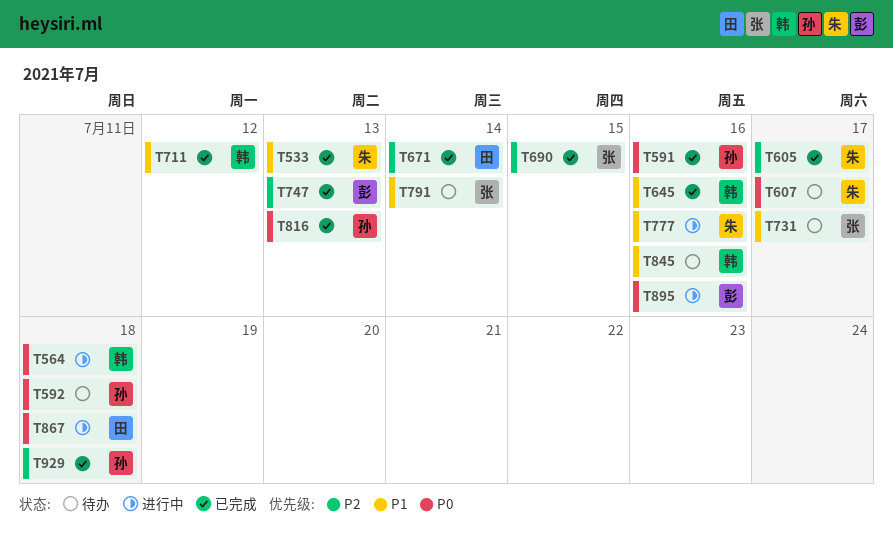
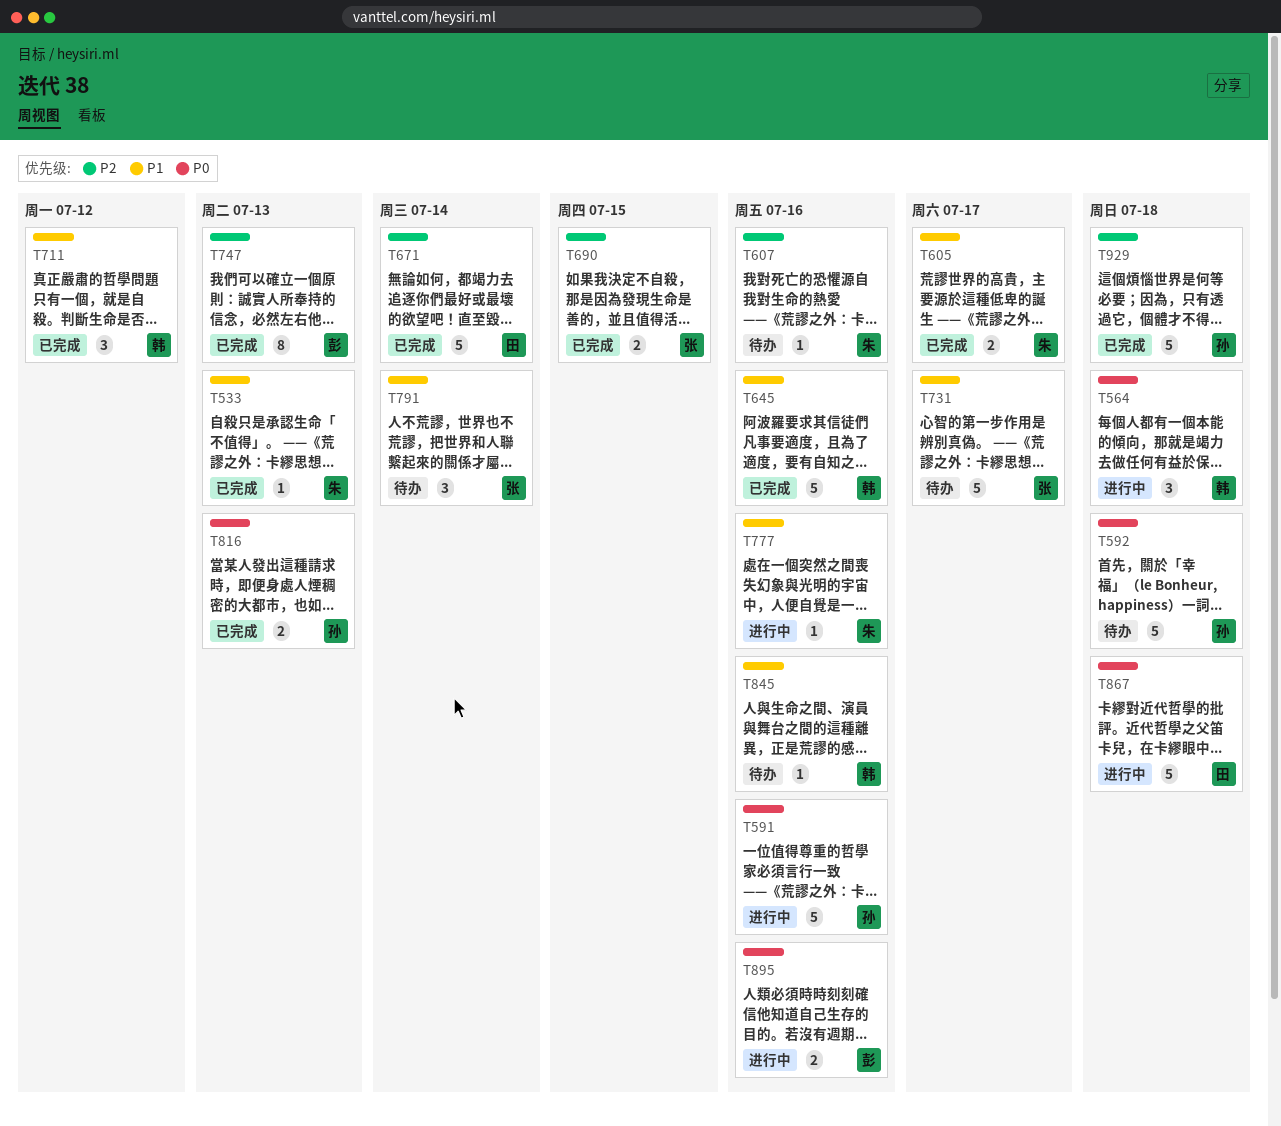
T591, status: 已完成 -> 进行中
T605, priority: P2 -> P1
T607, priority: P0 -> P2
T607, due: Jul 17 -> Jul 16

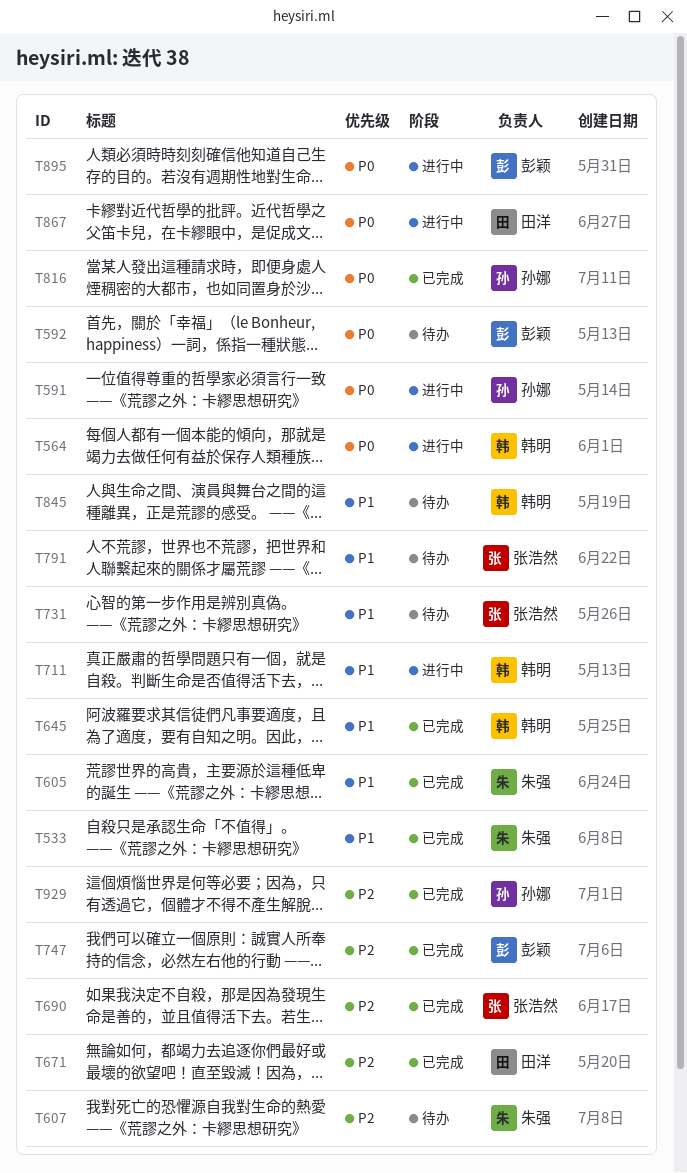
T592, owner: 孙娜 -> 彭颖
T711, status: 已完成 -> 进行中
T777: present -> none

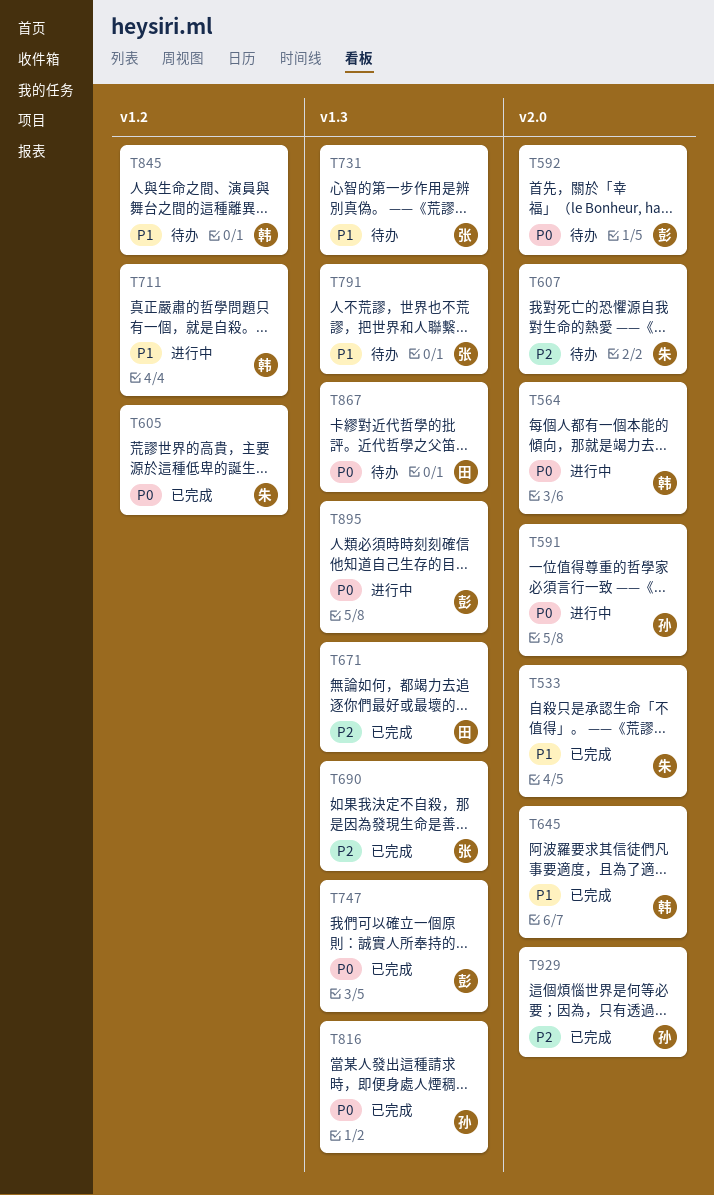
T605, priority: P1 -> P0
T747, priority: P2 -> P0
T867, status: 进行中 -> 待办

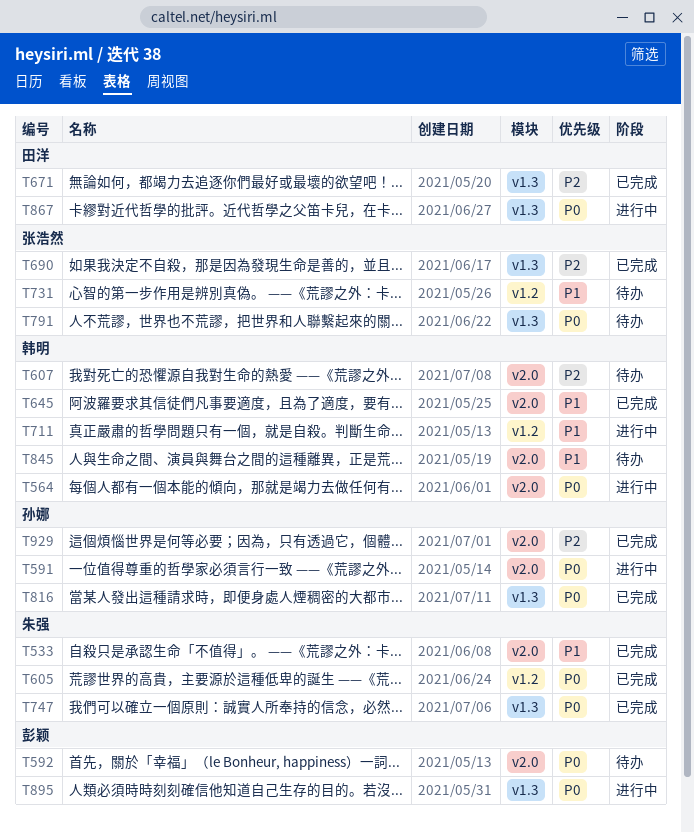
T607, owner: 朱强 -> 韩明
T731, label: v1.3 -> v1.2
T747, owner: 彭颖 -> 朱强
T791, priority: P1 -> P0
T845, label: v1.2 -> v2.0
T867, status: 待办 -> 进行中

